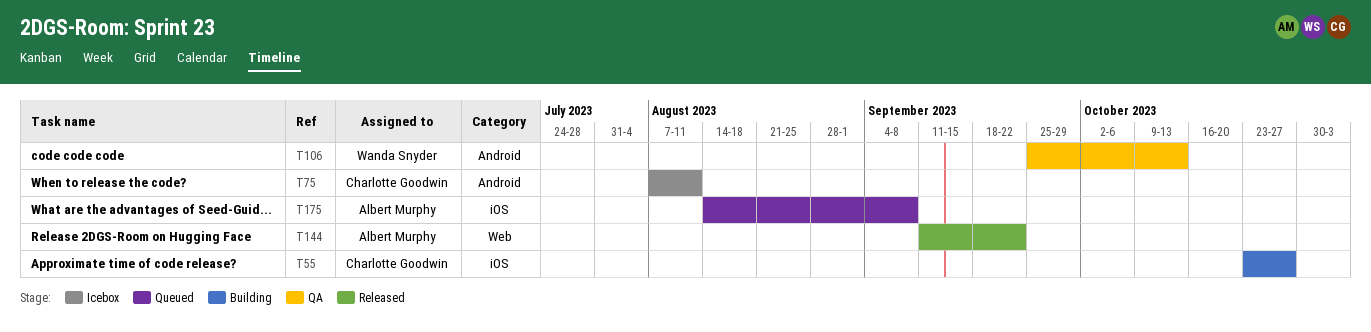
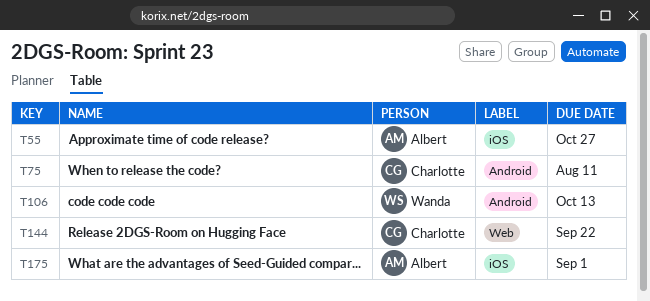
T55, owner: Charlotte Goodwin -> Albert Murphy
T144, owner: Albert Murphy -> Charlotte Goodwin
T175, due: Sep 8 -> Sep 1

